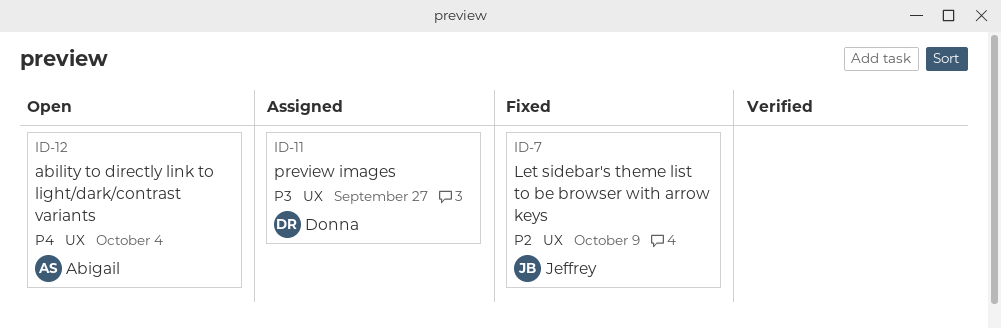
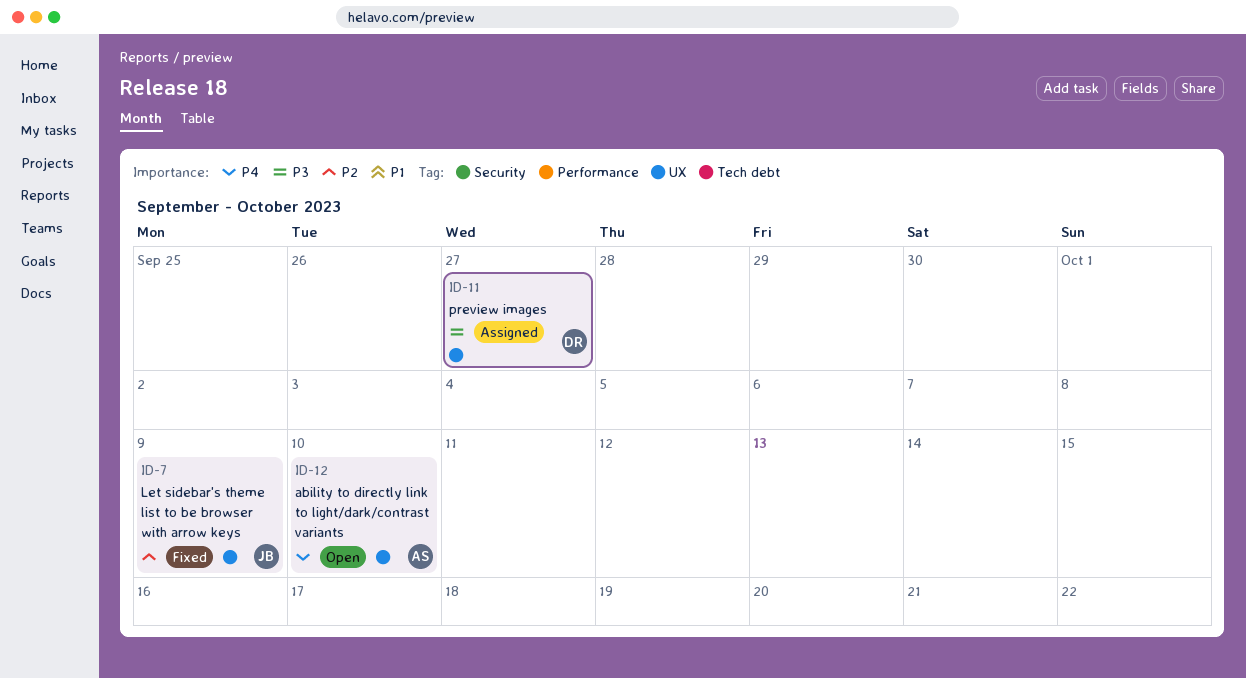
ID-12, due: Oct 4 -> Oct 10

